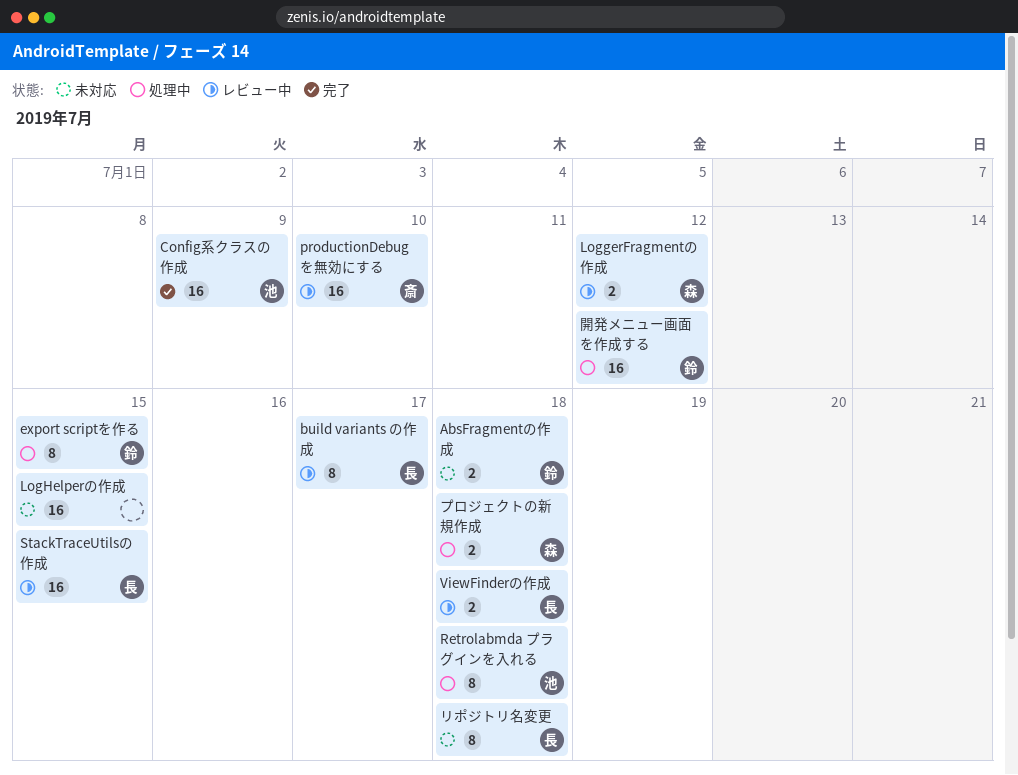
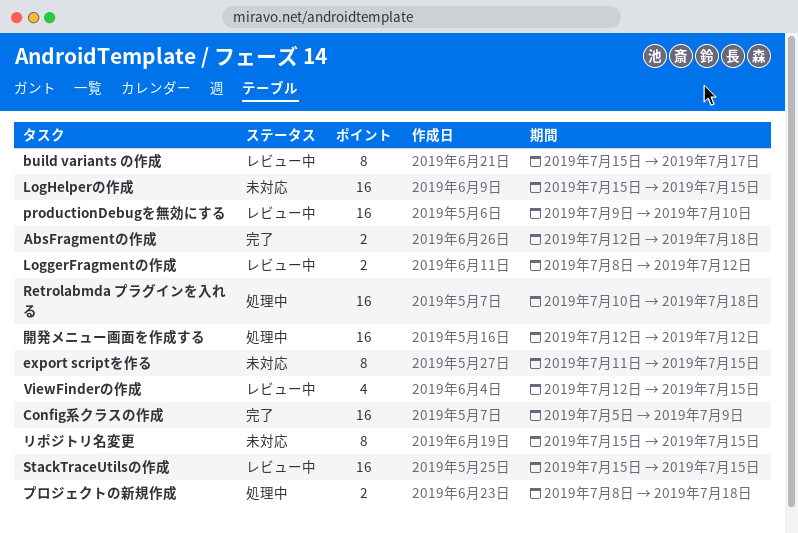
AbsFragmentの作成, status: 未対応 -> 完了
export scriptを作る, status: 処理中 -> 未対応
Retrolabmda プラグインを入れる, estimate: 8 -> 16
ViewFinderの作成, estimate: 2 -> 4
ViewFinderの作成, due: Jul 18 -> Jul 15
リポジトリ名変更, due: Jul 18 -> Jul 15

